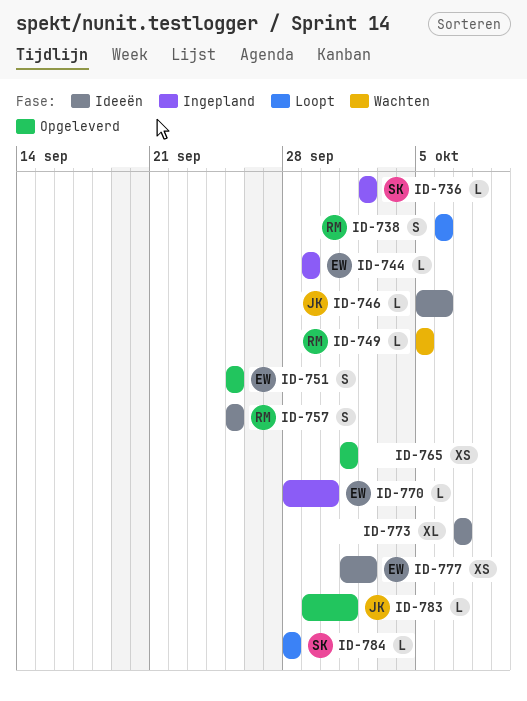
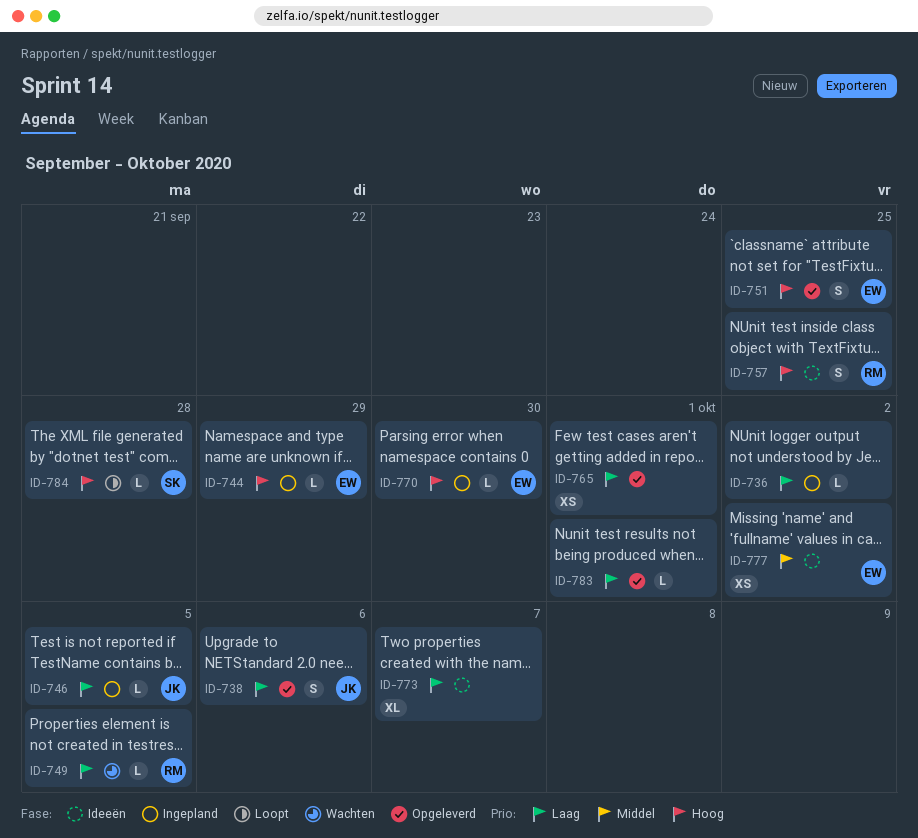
ID-736, owner: SK -> none
ID-738, status: Loopt -> Opgeleverd
ID-738, owner: RM -> JK
ID-746, status: Ideeën -> Ingepland
ID-746, due: Oct 6 -> Oct 5
ID-783, owner: JK -> none

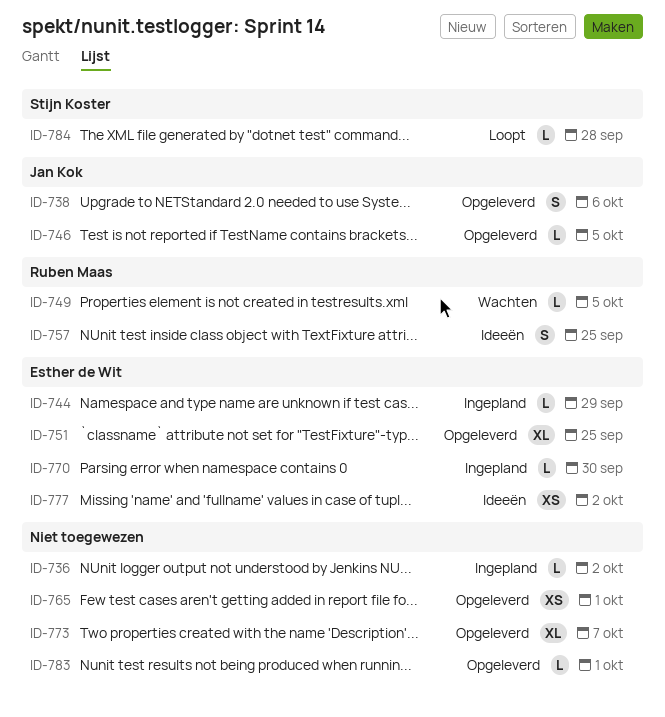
ID-746, status: Ingepland -> Opgeleverd
ID-751, estimate: S -> XL
ID-773, status: Ideeën -> Opgeleverd

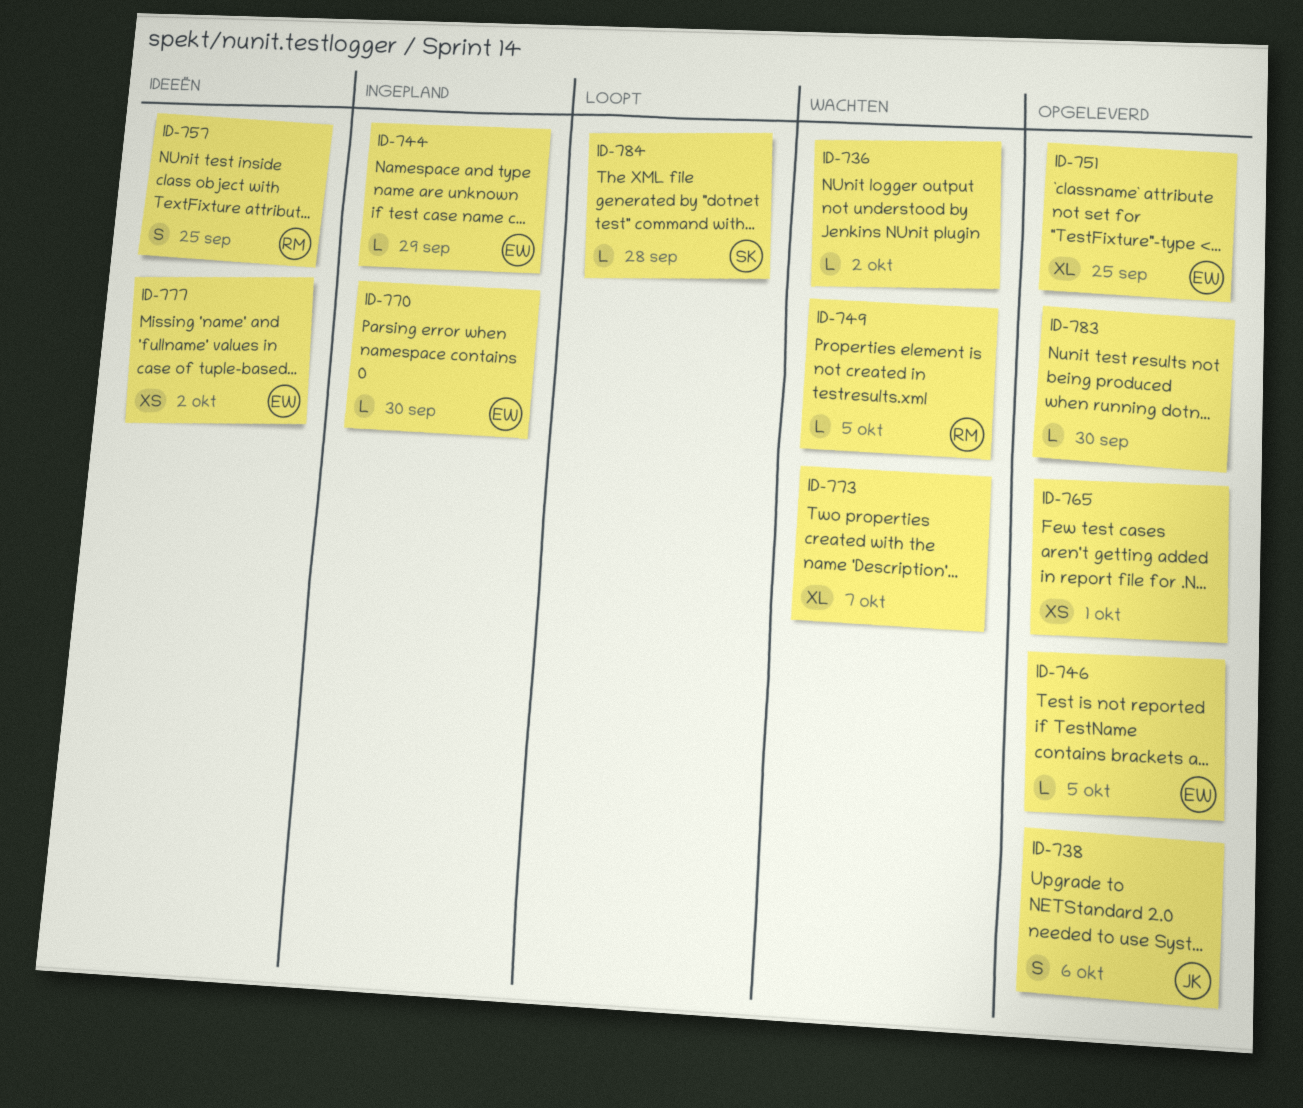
ID-736, status: Ingepland -> Wachten
ID-746, owner: Jan Kok -> Esther de Wit
ID-773, status: Opgeleverd -> Wachten
ID-783, due: Oct 1 -> Sep 30

